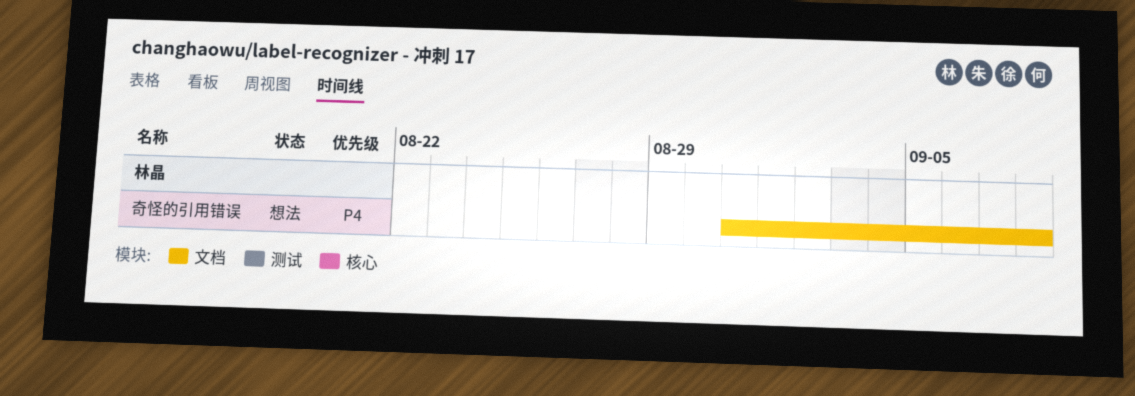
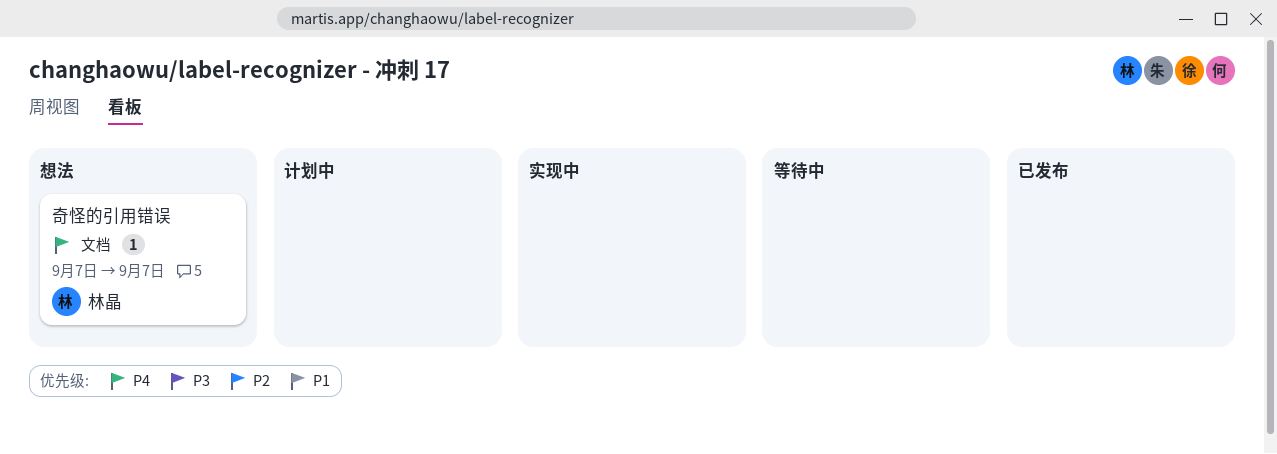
奇怪的引用错误, start: Aug 31 -> Sep 7
奇怪的引用错误, due: Sep 8 -> Sep 7

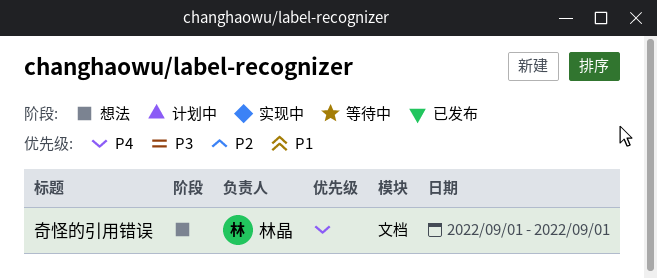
奇怪的引用错误, start: Sep 7 -> Sep 1
奇怪的引用错误, due: Sep 7 -> Sep 1

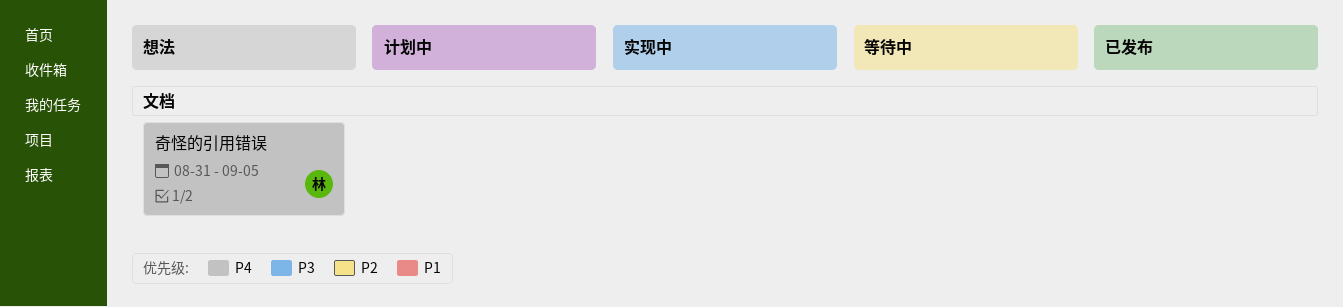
奇怪的引用错误, start: Sep 1 -> Aug 31
奇怪的引用错误, due: Sep 1 -> Sep 5

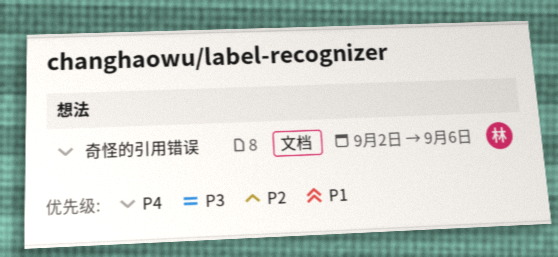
奇怪的引用错误, start: Aug 31 -> Sep 2
奇怪的引用错误, due: Sep 5 -> Sep 6

